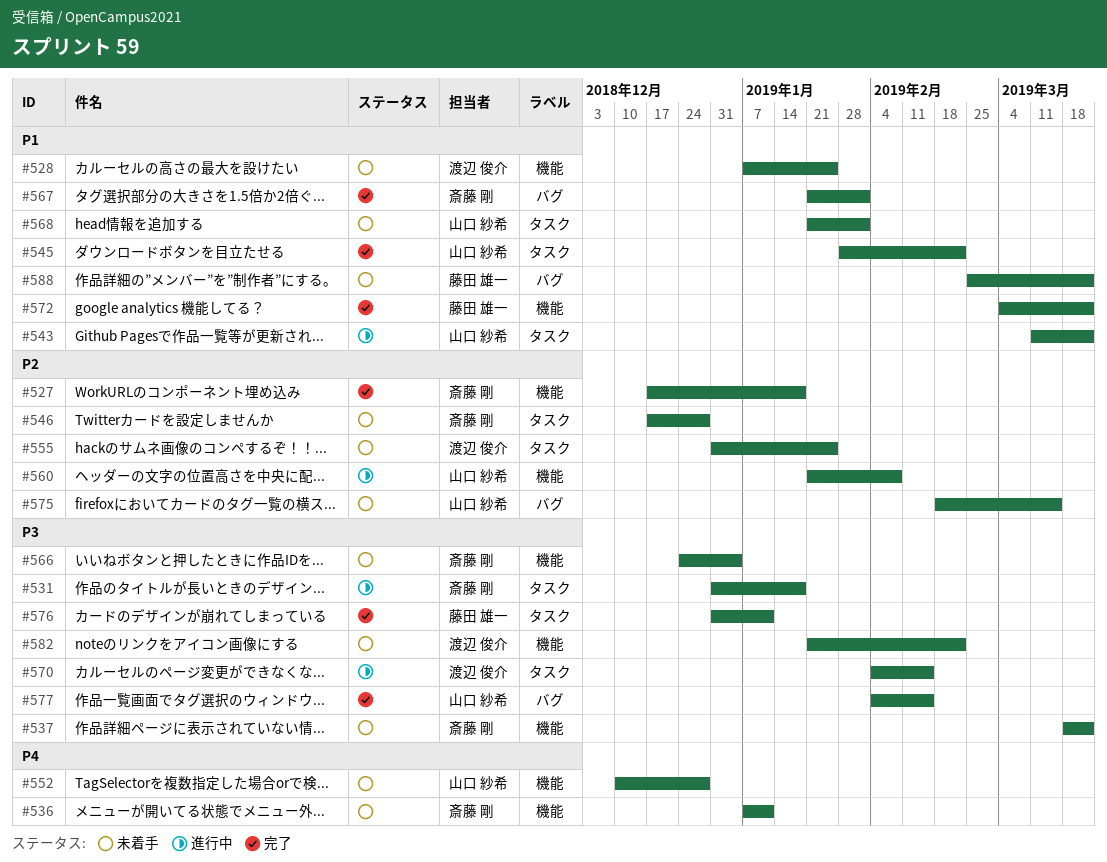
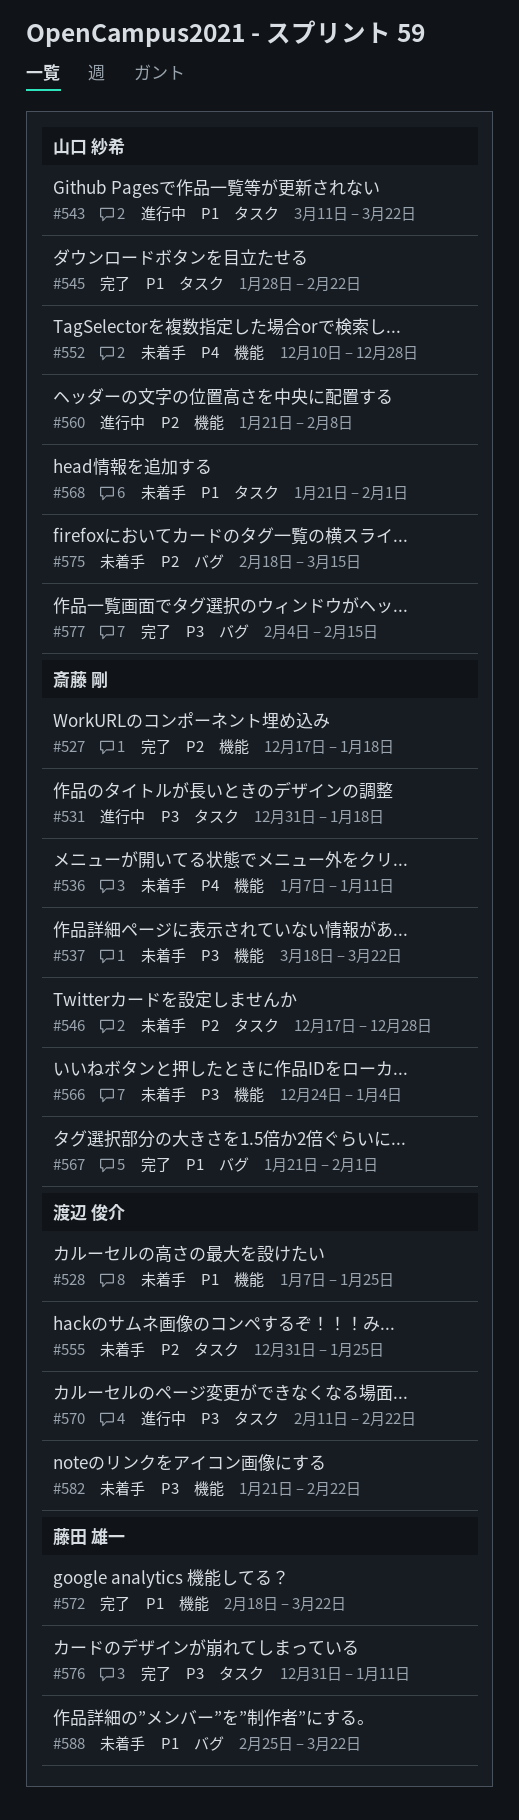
#570, start: Feb 4 -> Feb 11
#570, due: Feb 15 -> Feb 22
#572, start: Mar 4 -> Feb 18

